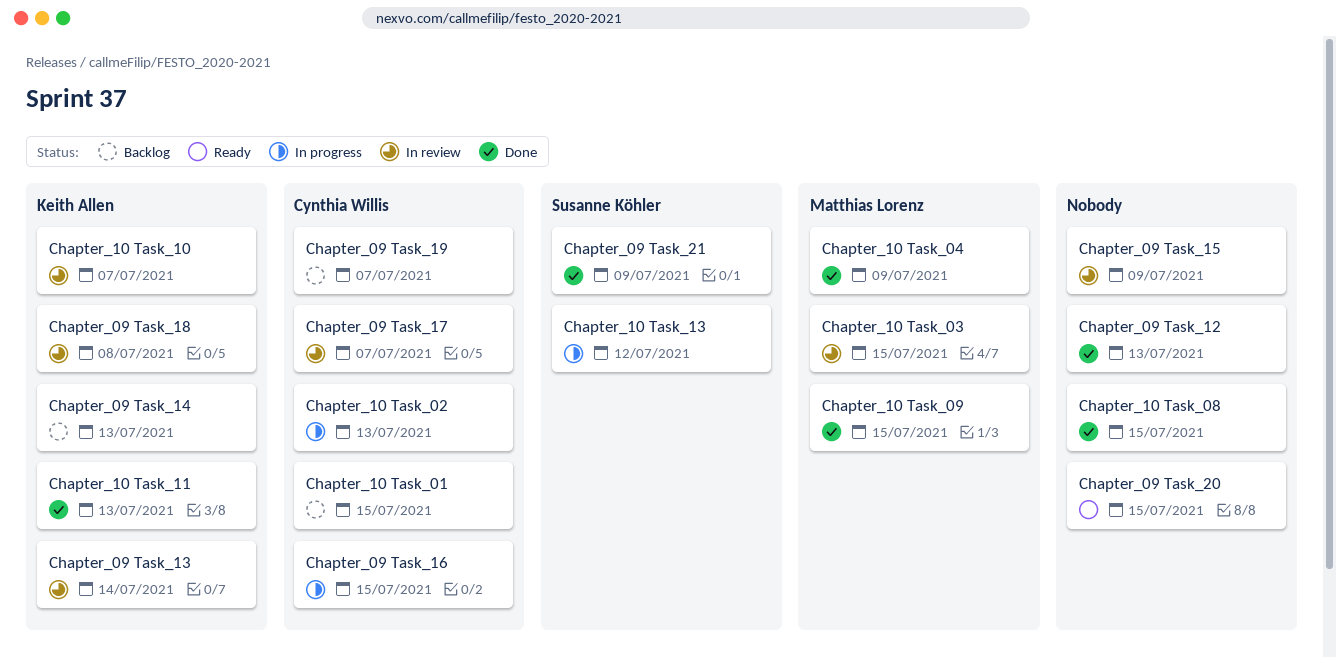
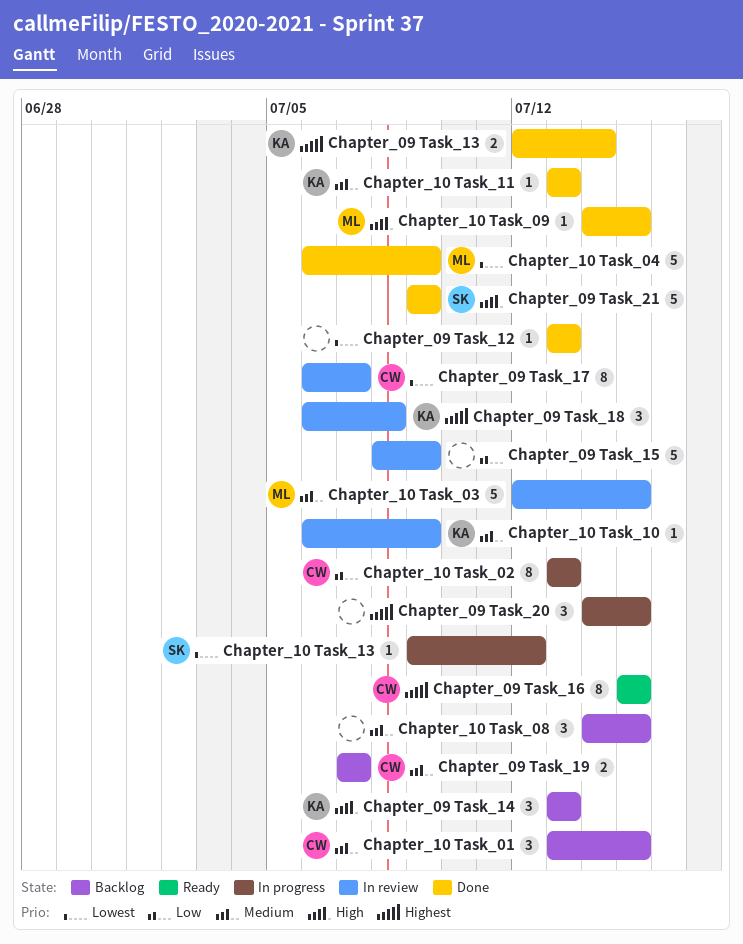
Chapter_09 Task_13, status: In review -> Done
Chapter_09 Task_16, status: In progress -> Ready
Chapter_09 Task_20, status: Ready -> In progress
Chapter_10 Task_08, status: Done -> Backlog
Chapter_10 Task_10, due: Jul 7 -> Jul 9

